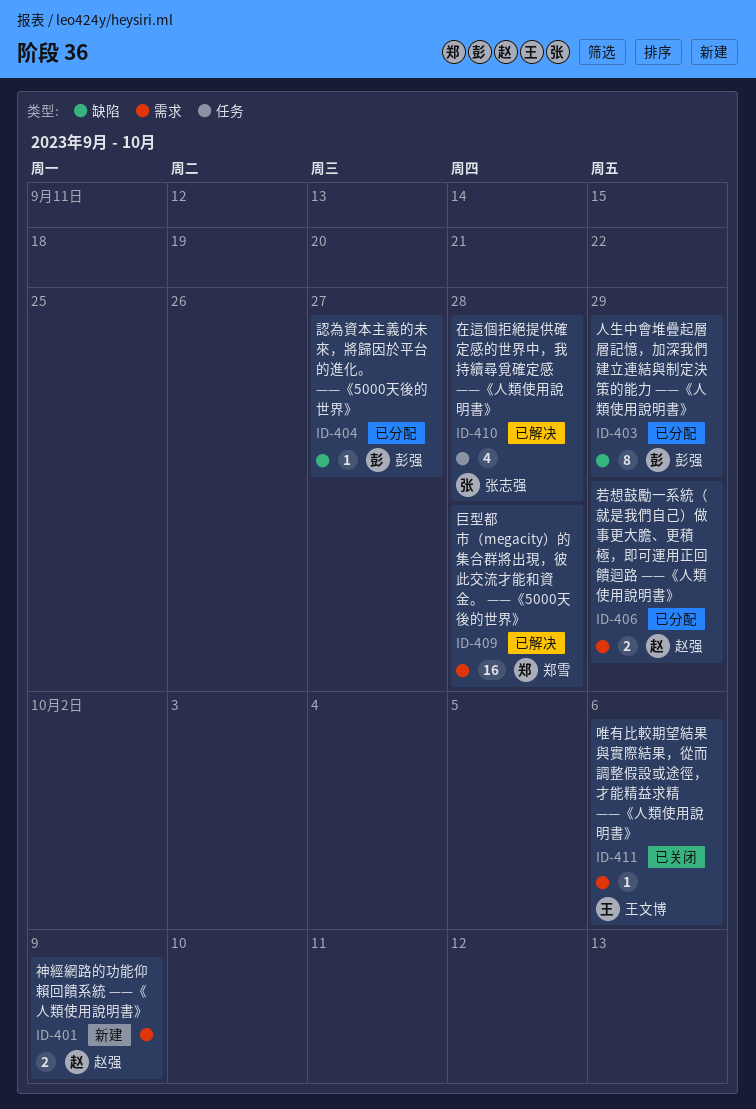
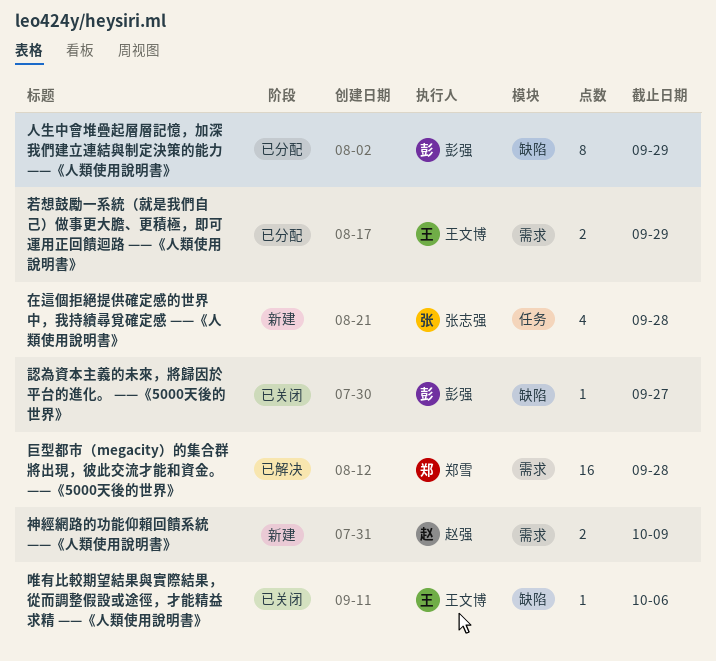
唯有比較期望結果與實際結果，從而調整假設或途徑，才能精益求精 ——《人類使用說明書》, label: 需求 -> 缺陷
在這個拒絕提供確定感的世界中，我持續尋覓確定感 ——《人類使用說明書》, status: 已解决 -> 新建
若想鼓勵一系統（就是我們自己）做事更大膽、更積極，即可運用正回饋迴路 ——《人類使用說明書》, owner: 赵强 -> 王文博
認為資本主義的未來，將歸因於平台的進化。 ——《5000天後的世界》, status: 已分配 -> 已关闭

